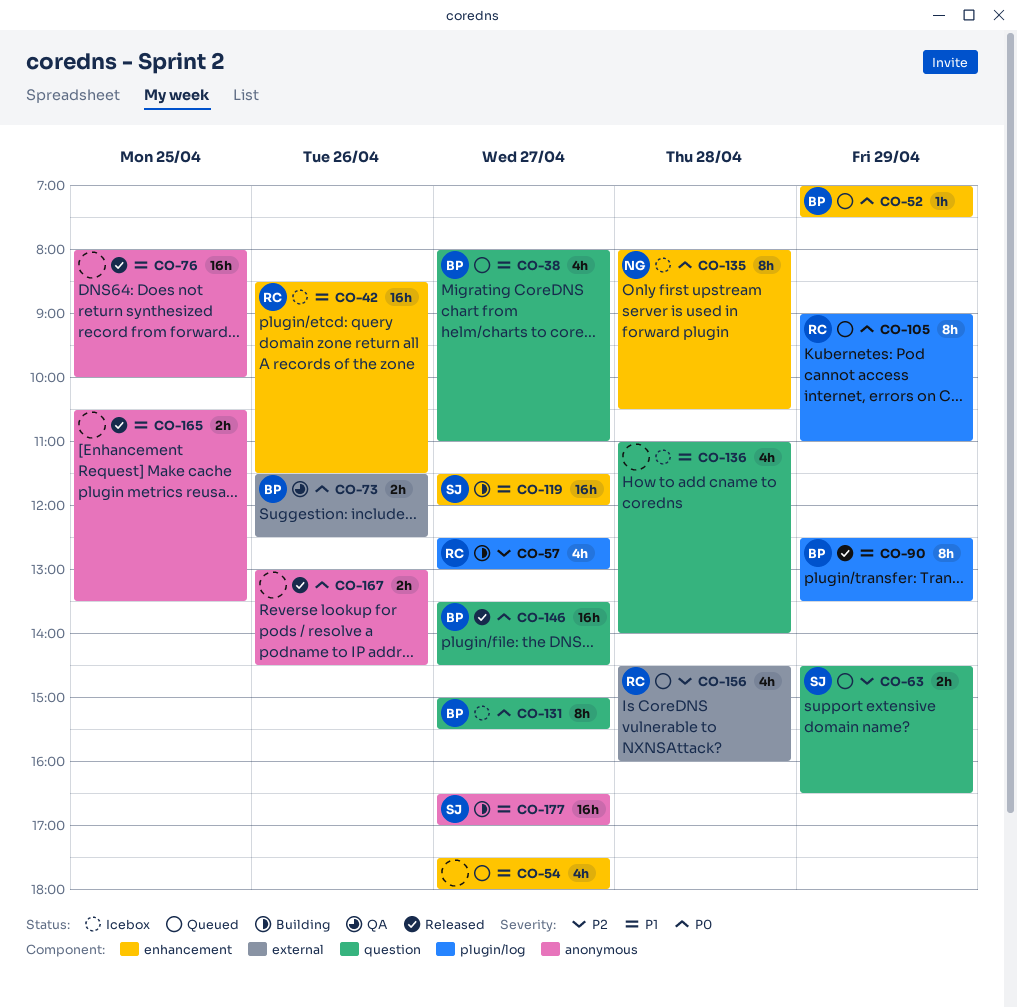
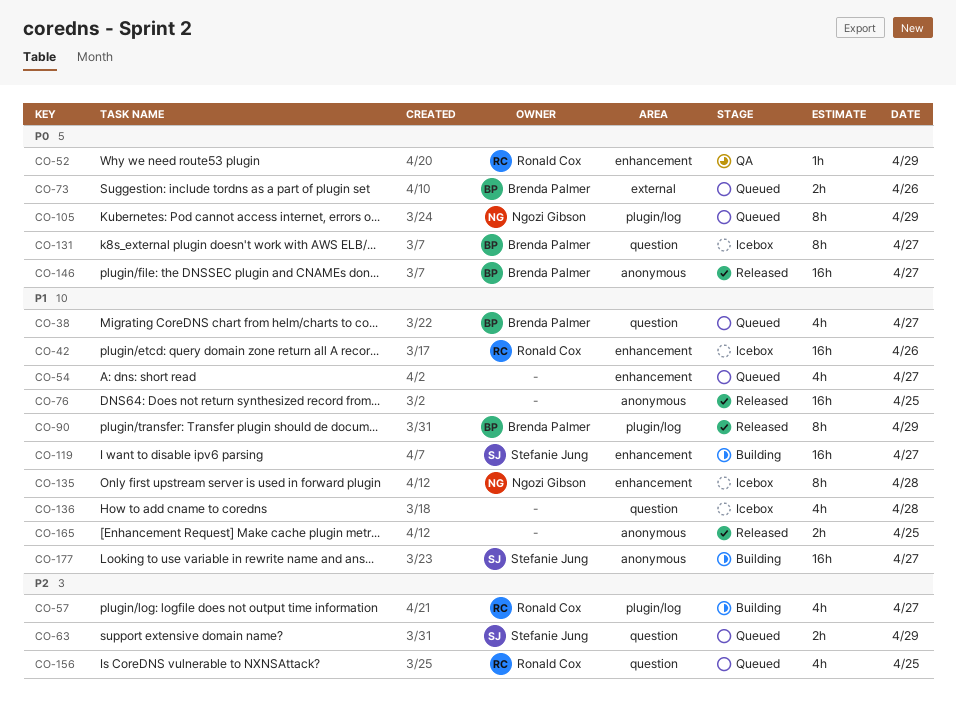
CO-52, status: Queued -> QA
CO-52, owner: Brenda Palmer -> Ronald Cox
CO-73, status: QA -> Queued
CO-105, owner: Ronald Cox -> Ngozi Gibson
CO-135, priority: P0 -> P1
CO-146, label: question -> anonymous
CO-156, label: external -> question
CO-156, day: Apr 28 -> Apr 25
CO-167: present -> none

